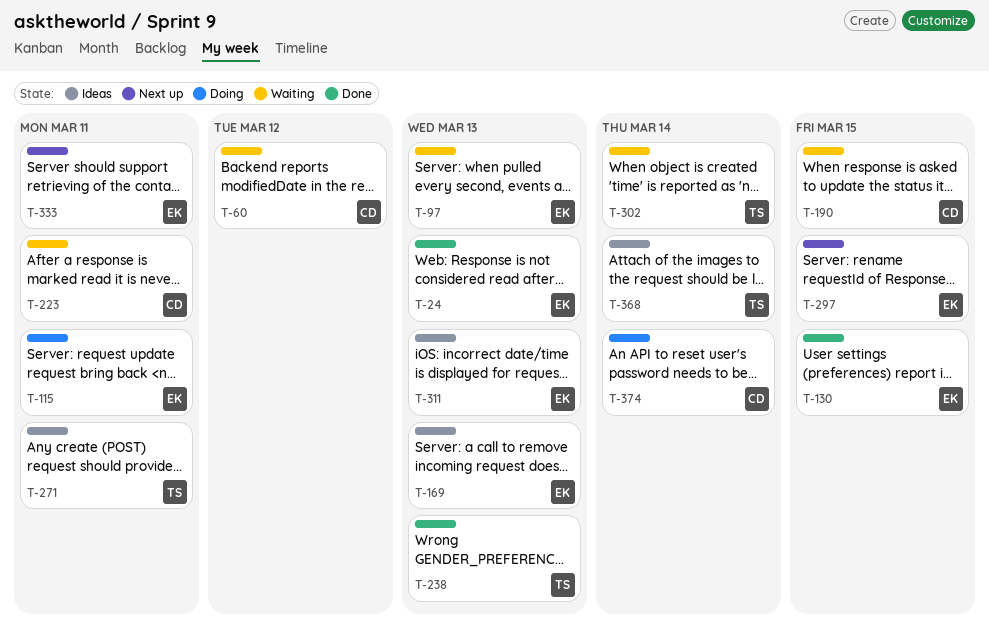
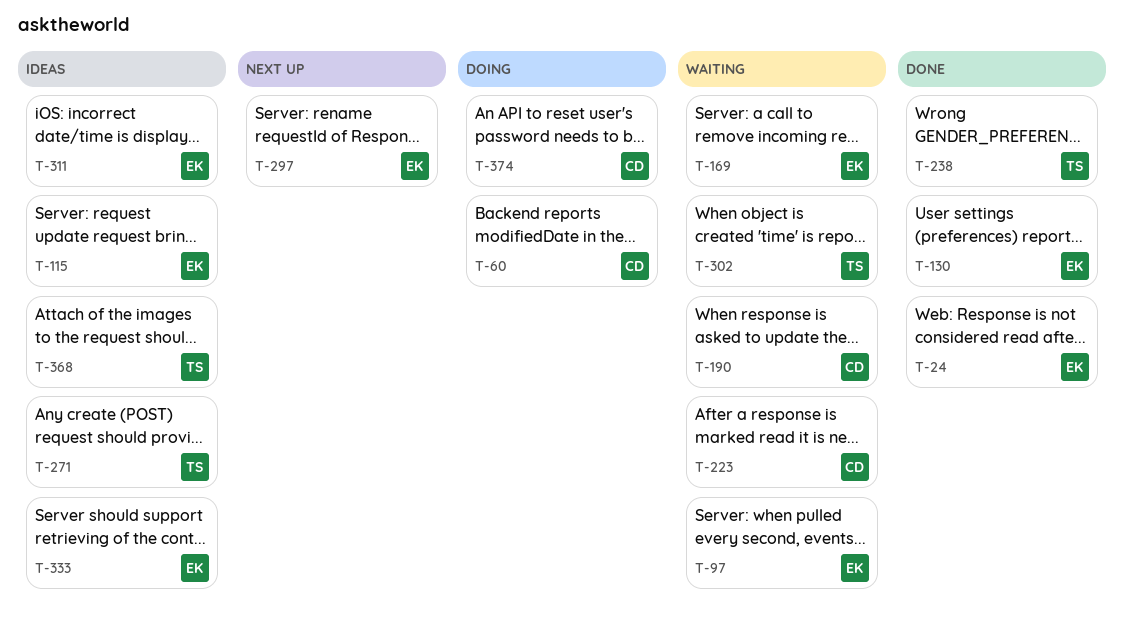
T-60, status: Waiting -> Doing
T-115, status: Doing -> Ideas
T-169, status: Ideas -> Waiting
T-333, status: Next up -> Ideas

